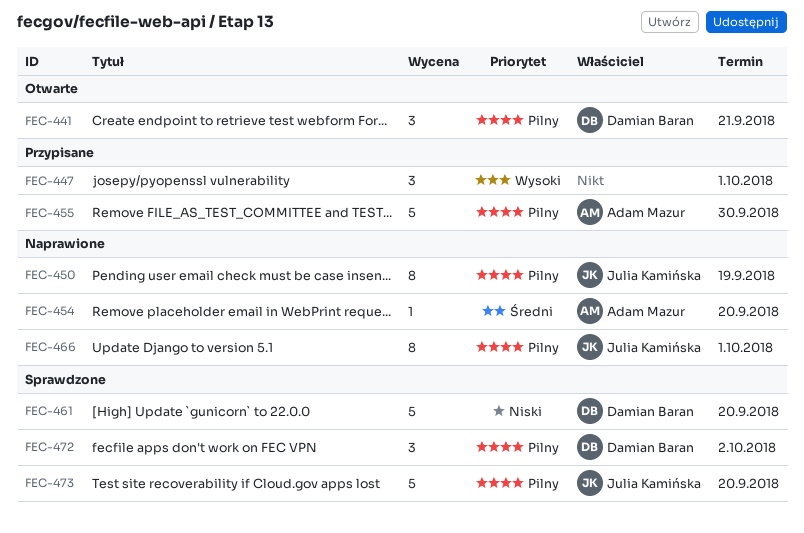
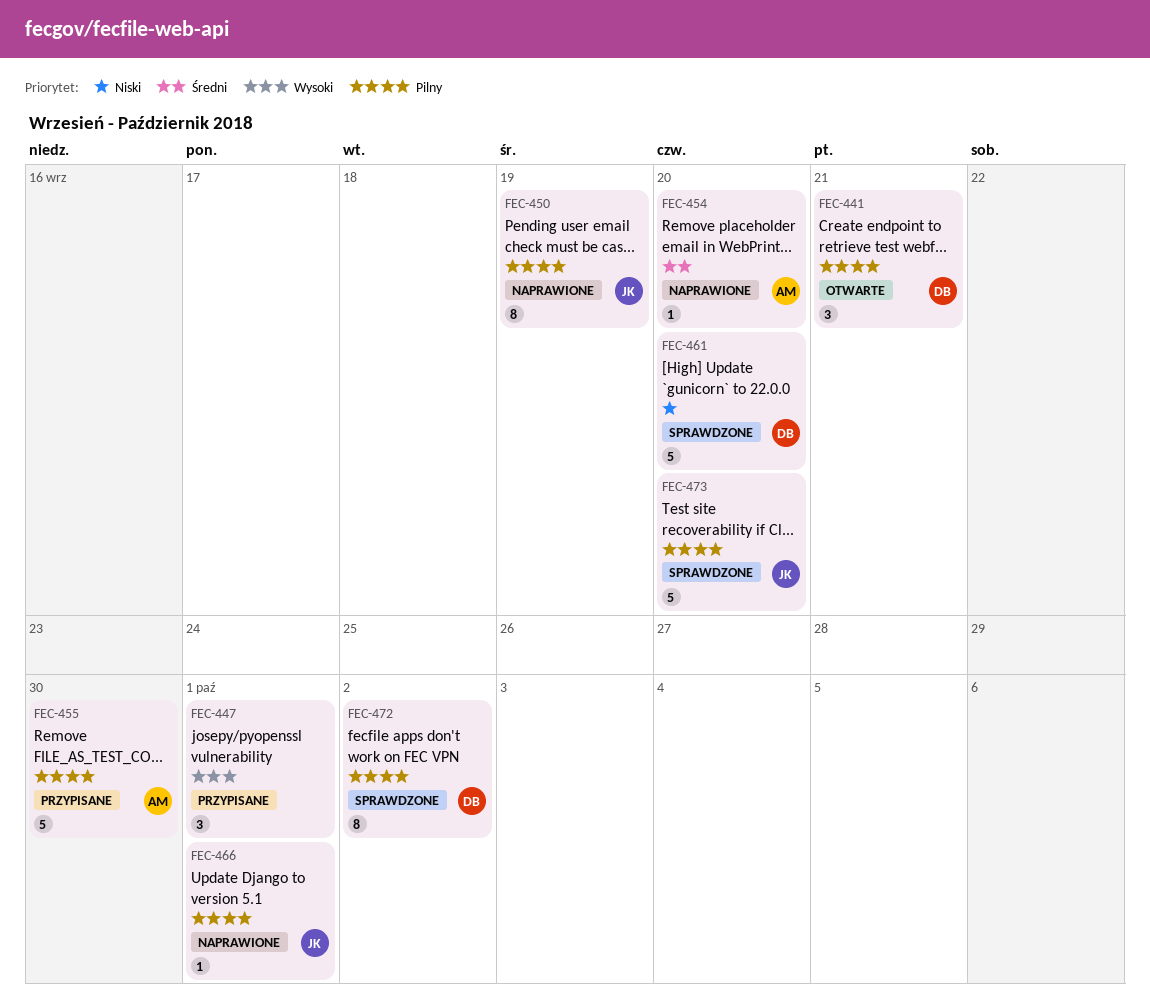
FEC-466, estimate: 8 -> 1
FEC-472, estimate: 3 -> 8

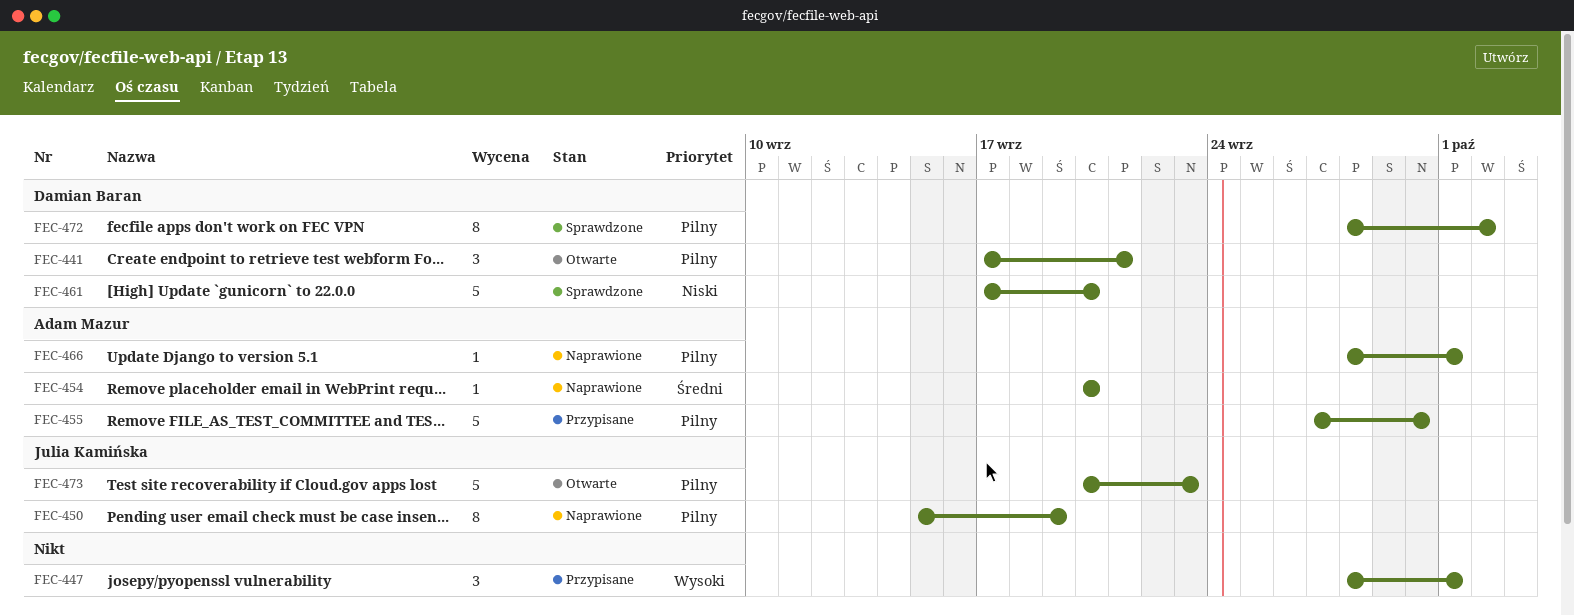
FEC-466, owner: Julia Kamińska -> Adam Mazur
FEC-473, status: Sprawdzone -> Otwarte
FEC-473, due: Sep 20 -> Sep 23

